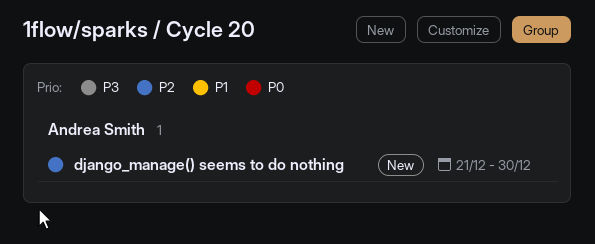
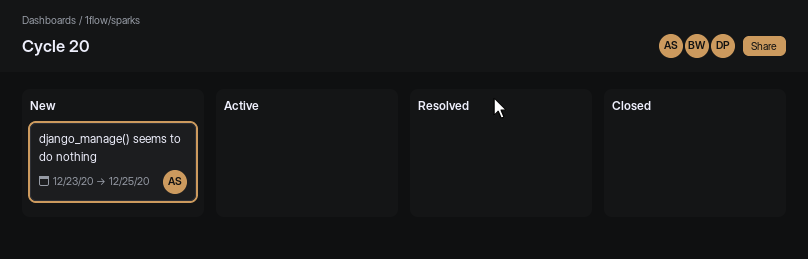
django_manage() seems to do nothing, start: Dec 21 -> Dec 23
django_manage() seems to do nothing, due: Dec 30 -> Dec 25

